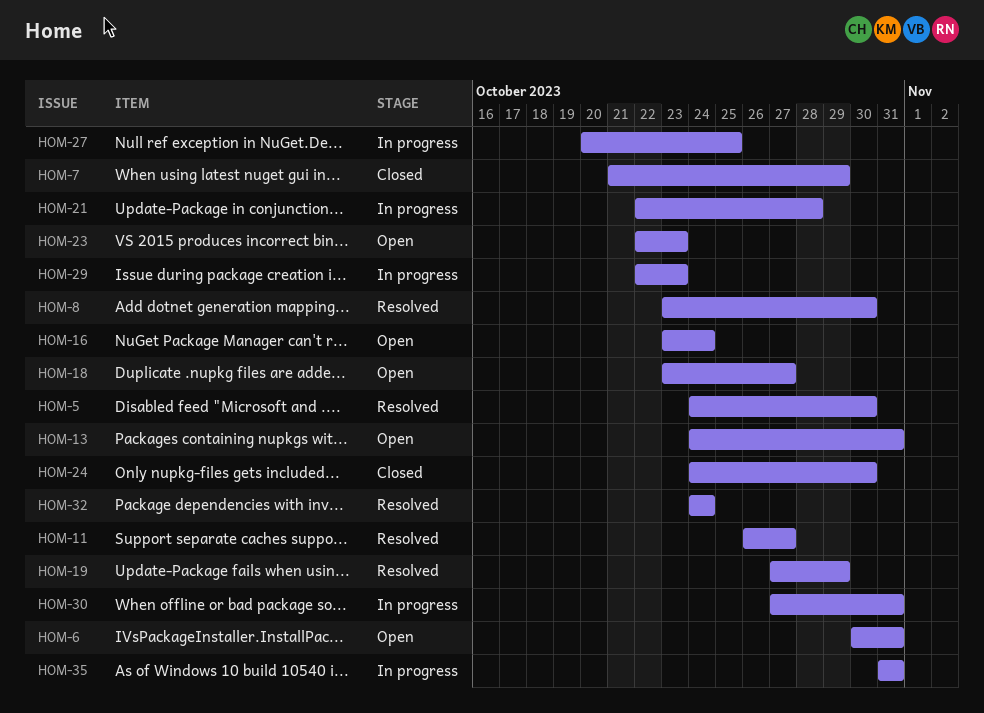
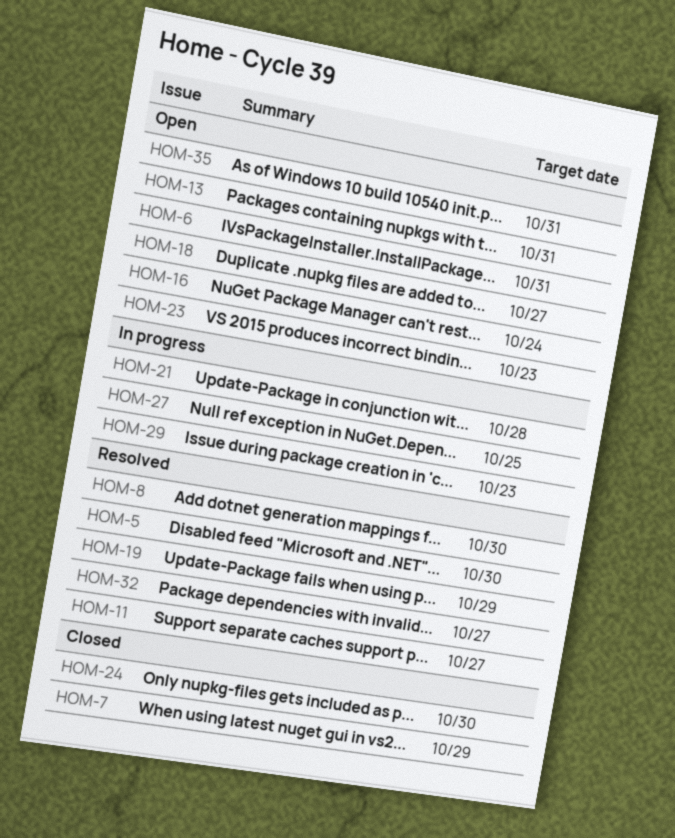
HOM-30: present -> none
HOM-32, due: Oct 24 -> Oct 27
HOM-35, status: In progress -> Open

